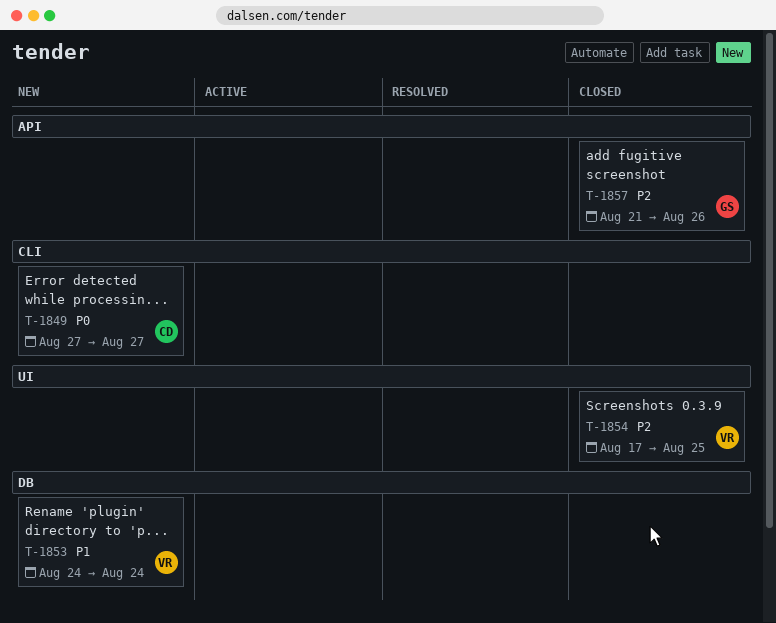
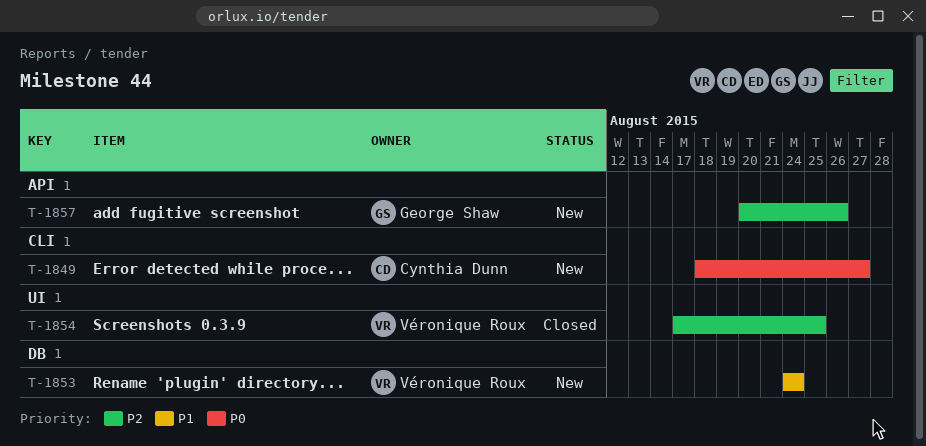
T-1849, start: Aug 27 -> Aug 18
T-1857, status: Closed -> New
T-1857, start: Aug 21 -> Aug 20

